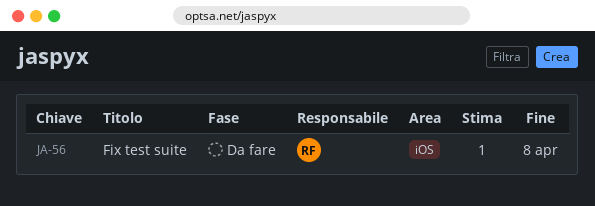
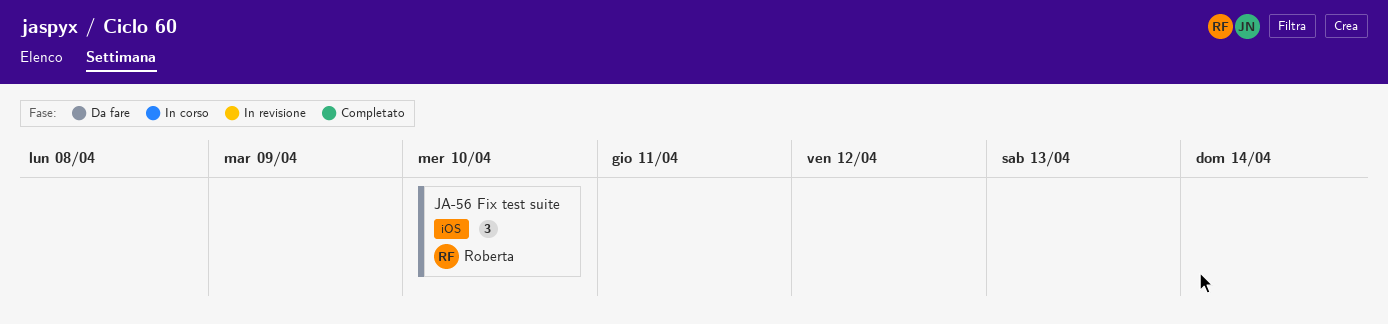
JA-56, estimate: 1 -> 3
JA-56, due: Apr 8 -> Apr 10

